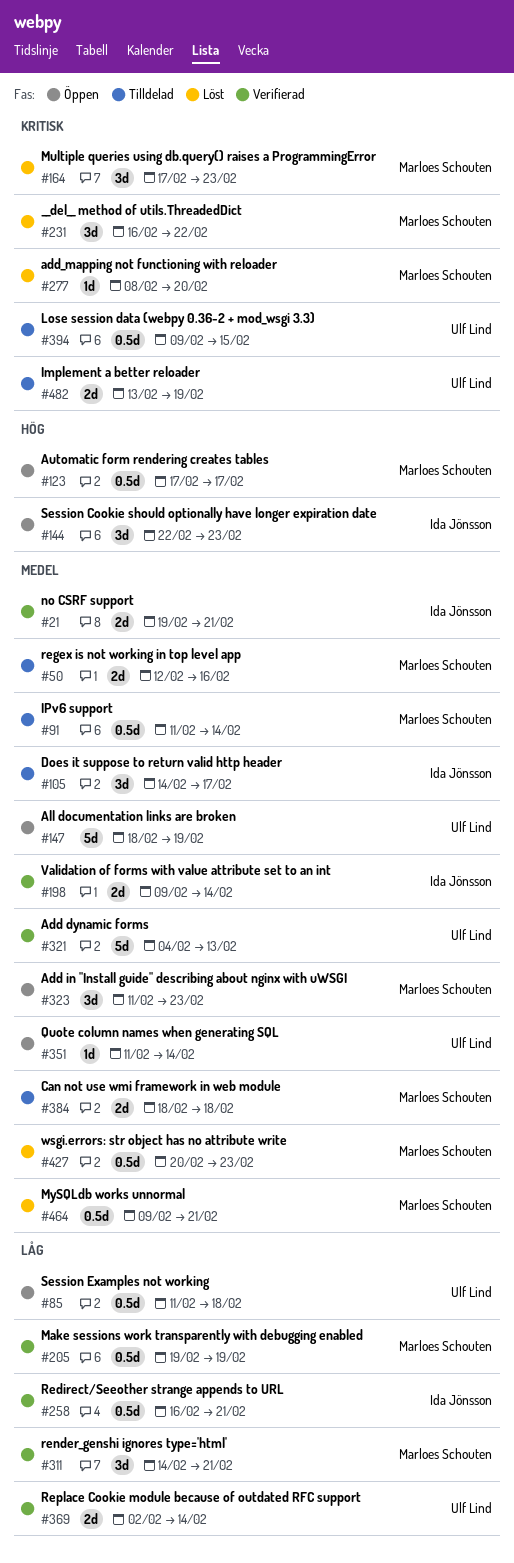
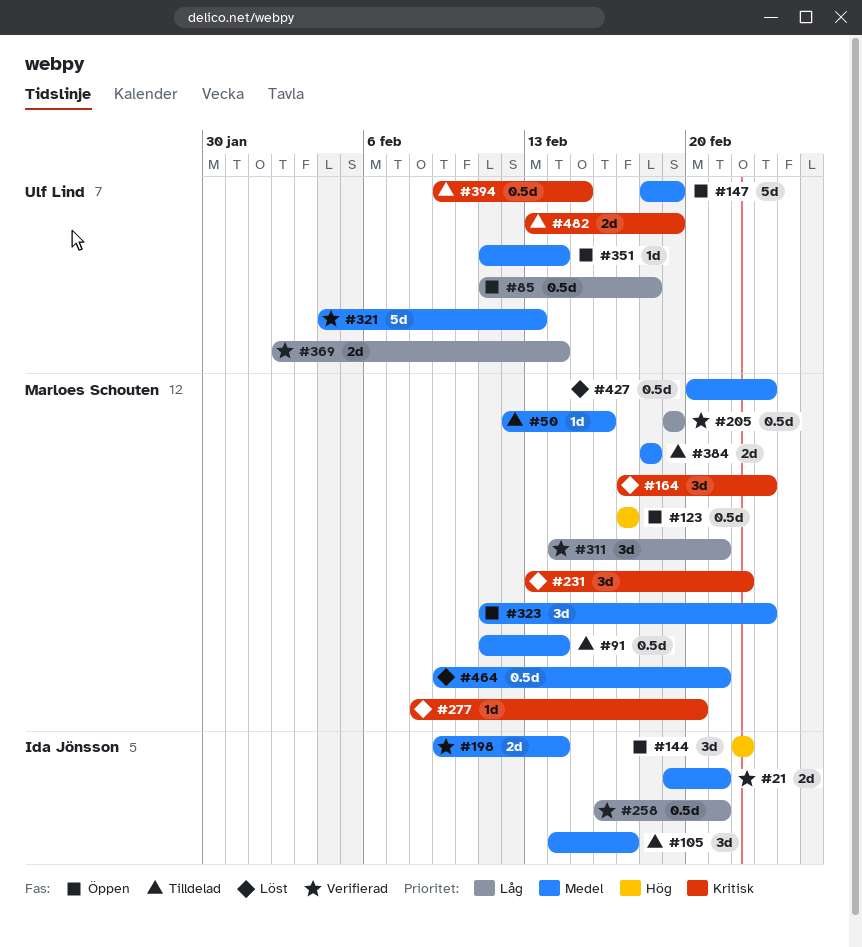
#50, estimate: 2d -> 1d
#144, due: Feb 23 -> Feb 22
#231, start: Feb 16 -> Feb 13

